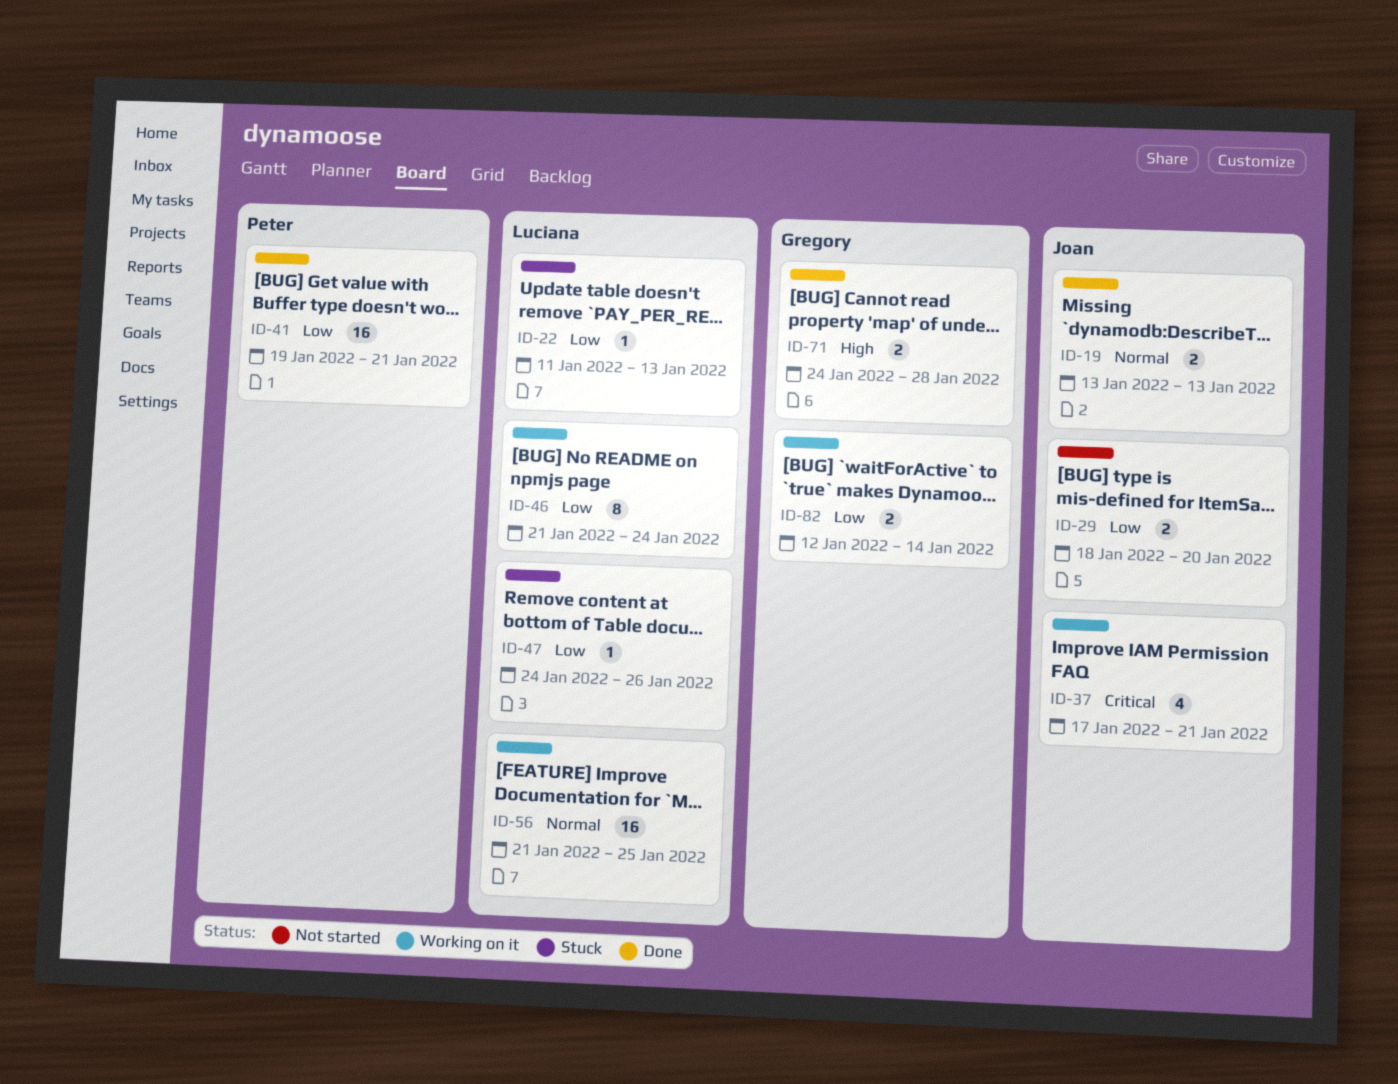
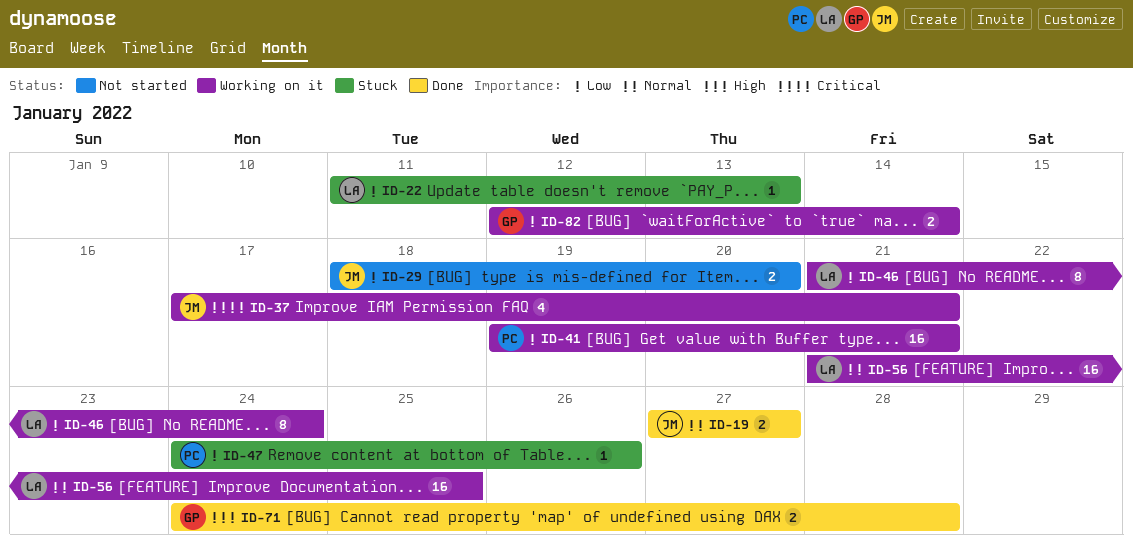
ID-19, start: Jan 13 -> Jan 27
ID-19, due: Jan 13 -> Jan 27
ID-41, status: Done -> Working on it
ID-47, owner: Luciana -> Peter

